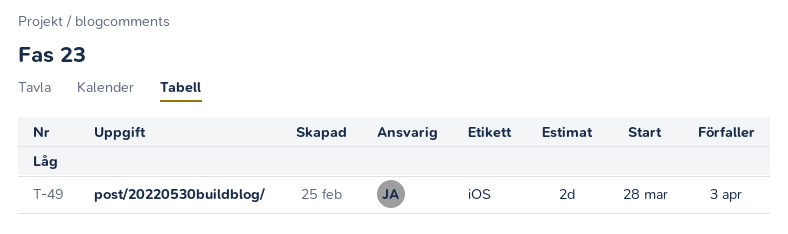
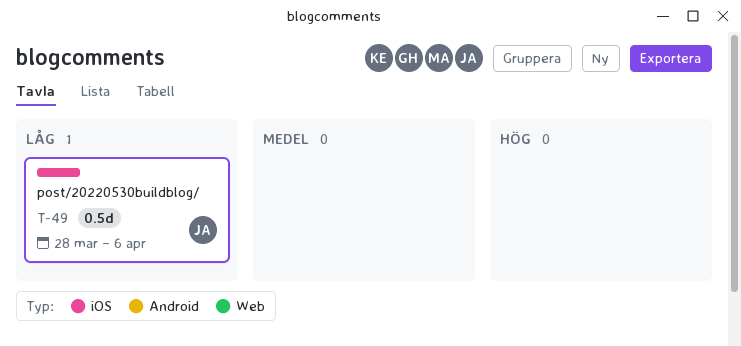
T-49, estimate: 2d -> 0.5d
T-49, due: Apr 3 -> Apr 6

